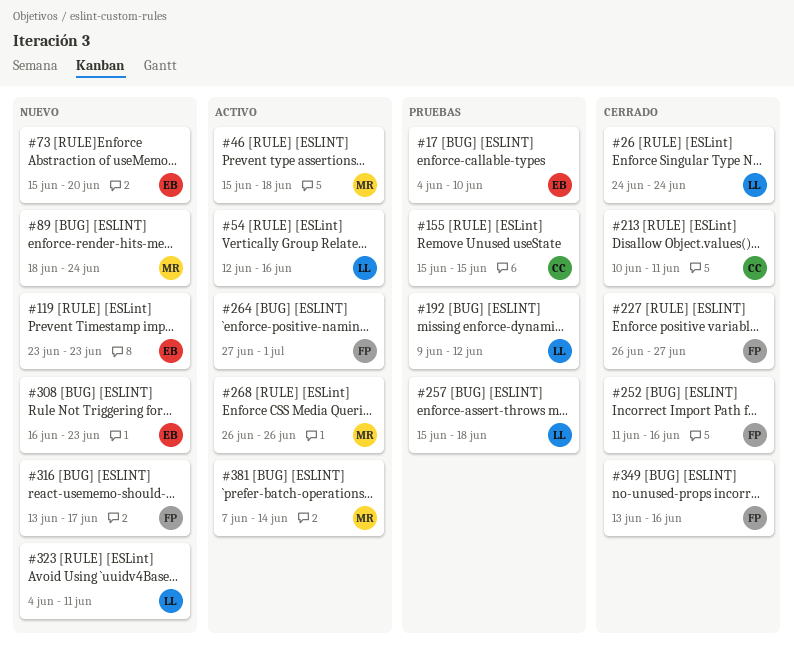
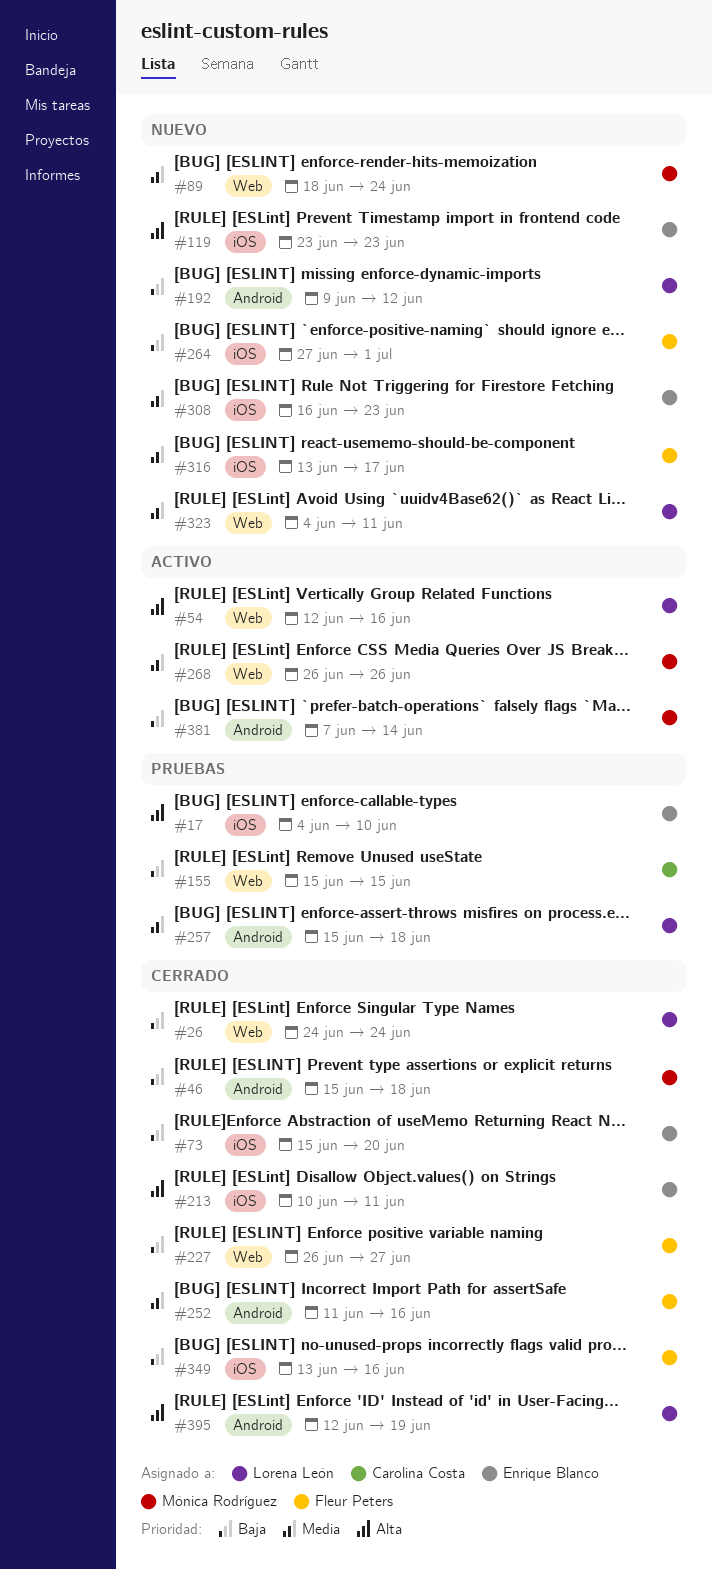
#46, status: Activo -> Cerrado
#73, status: Nuevo -> Cerrado
#192, status: Pruebas -> Nuevo
#213, owner: Carolina Costa -> Enrique Blanco
#264, status: Activo -> Nuevo
#395: none -> present

